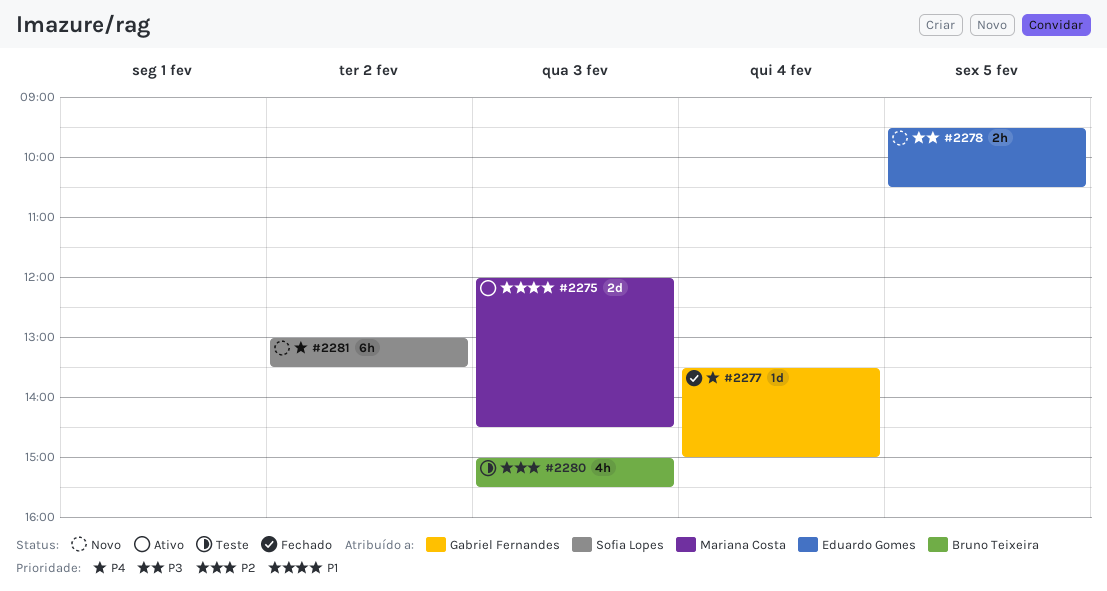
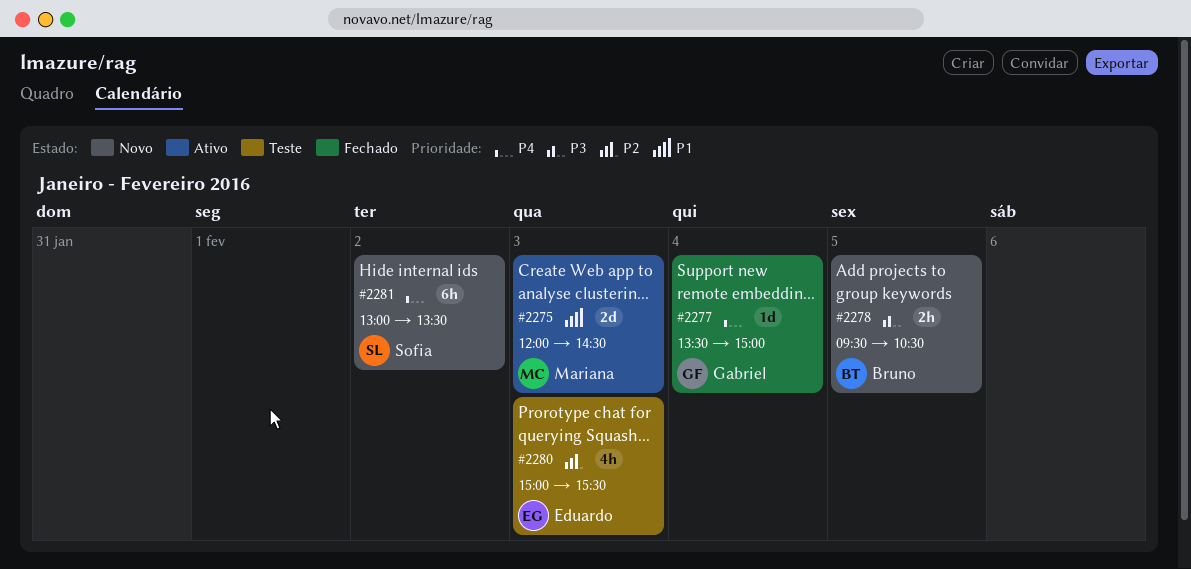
#2278, owner: Eduardo Gomes -> Bruno Teixeira
#2280, owner: Bruno Teixeira -> Eduardo Gomes

